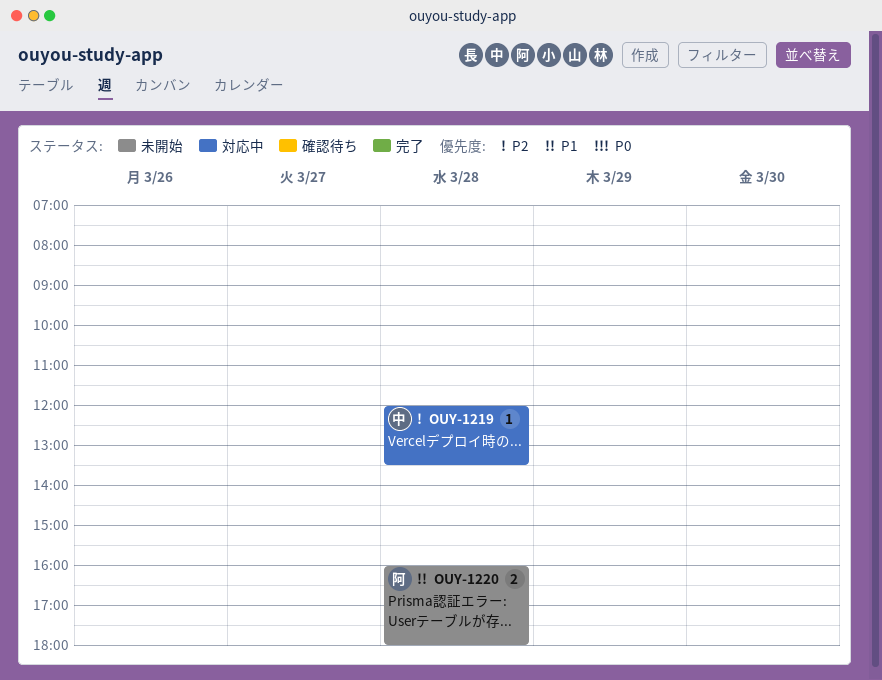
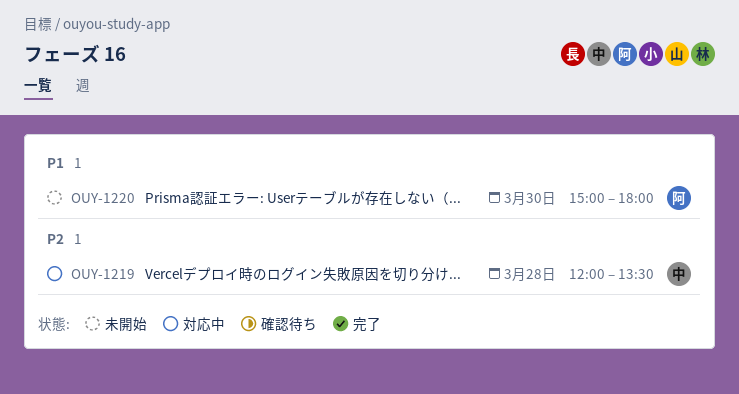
OUY-1220, day: Mar 28 -> Mar 30
OUY-1220, begins: 16:00 -> 15:00

